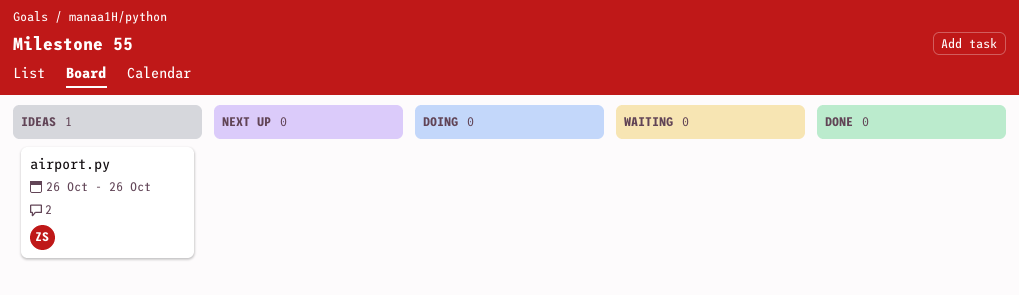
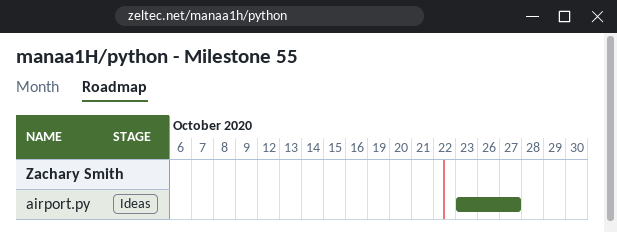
airport.py, start: Oct 26 -> Oct 23
airport.py, due: Oct 26 -> Oct 27

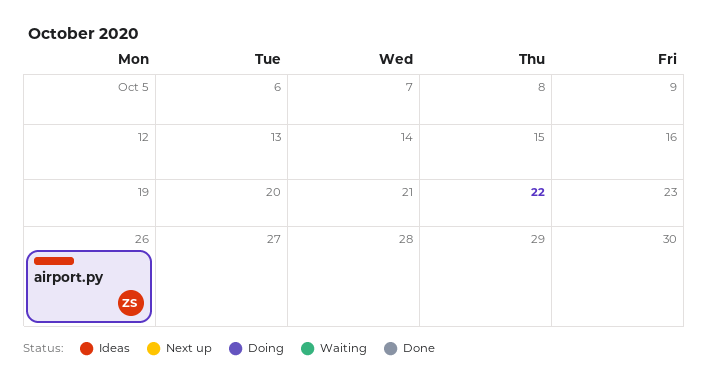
airport.py, due: Oct 27 -> Oct 26

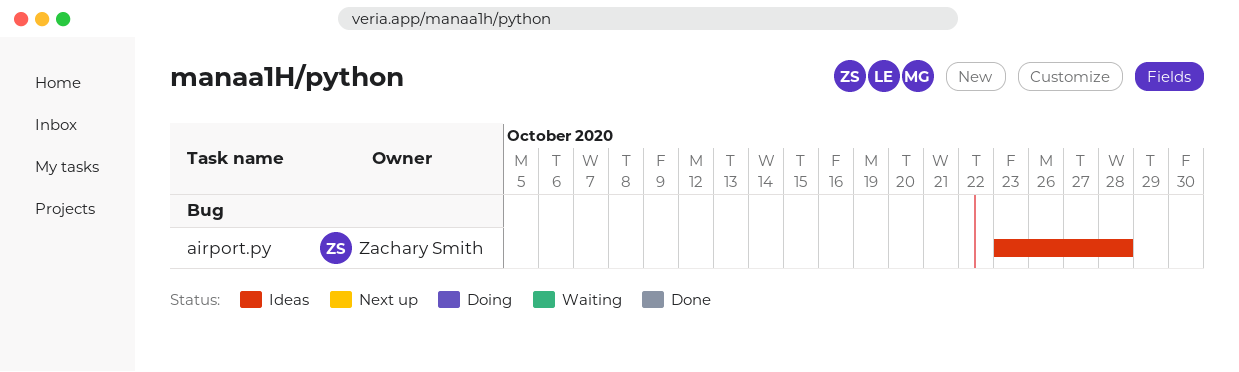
airport.py, due: Oct 26 -> Oct 28

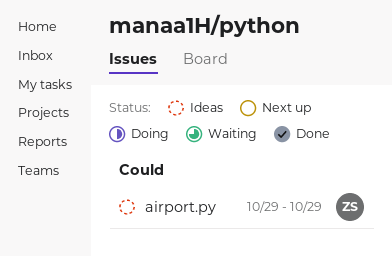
airport.py, start: Oct 23 -> Oct 29
airport.py, due: Oct 28 -> Oct 29

